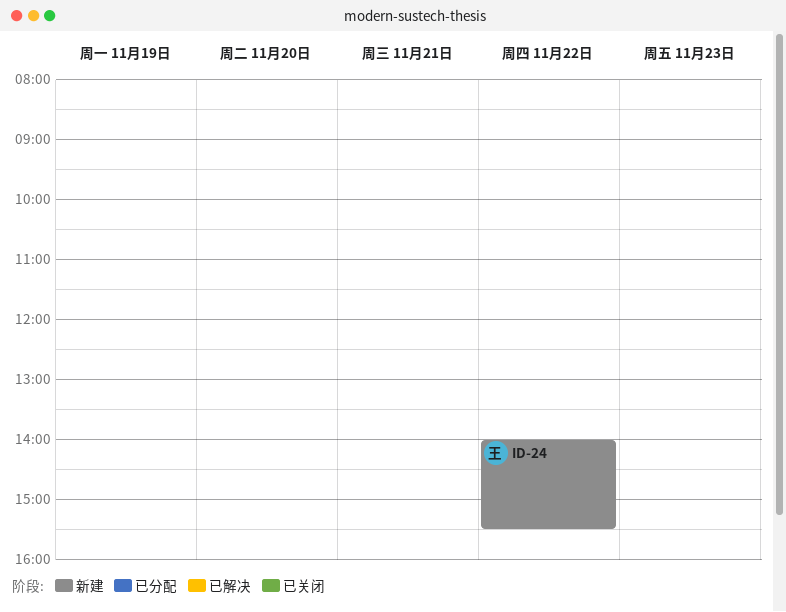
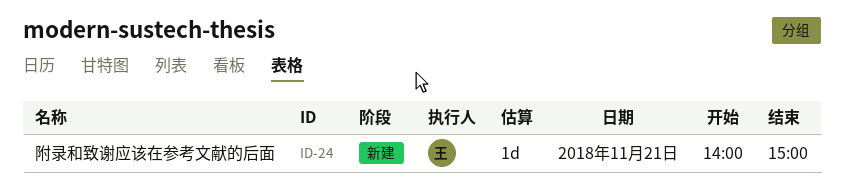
ID-24, day: Nov 22 -> Nov 21
ID-24, ends: 15:30 -> 15:00

